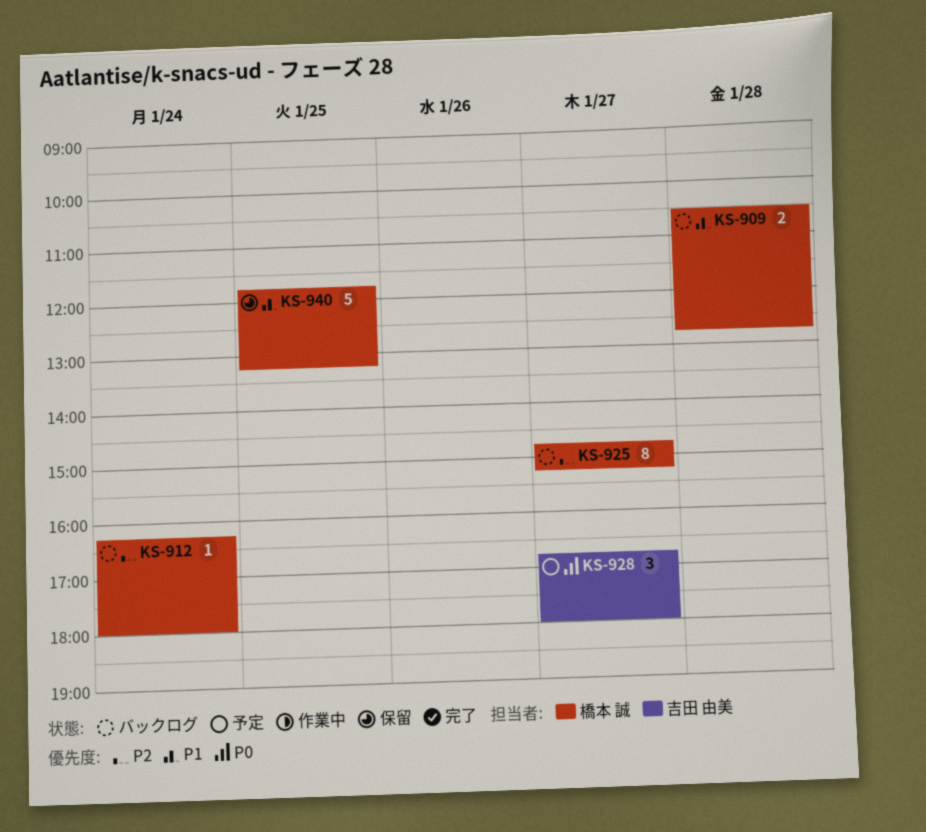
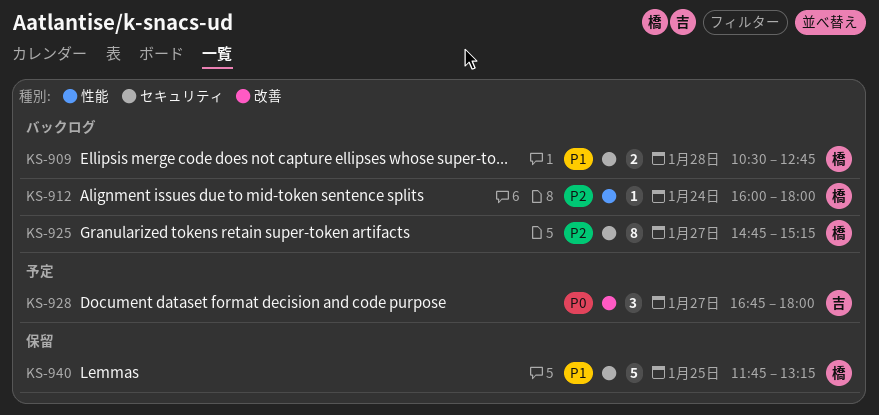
KS-912, begins: 16:15 -> 16:00

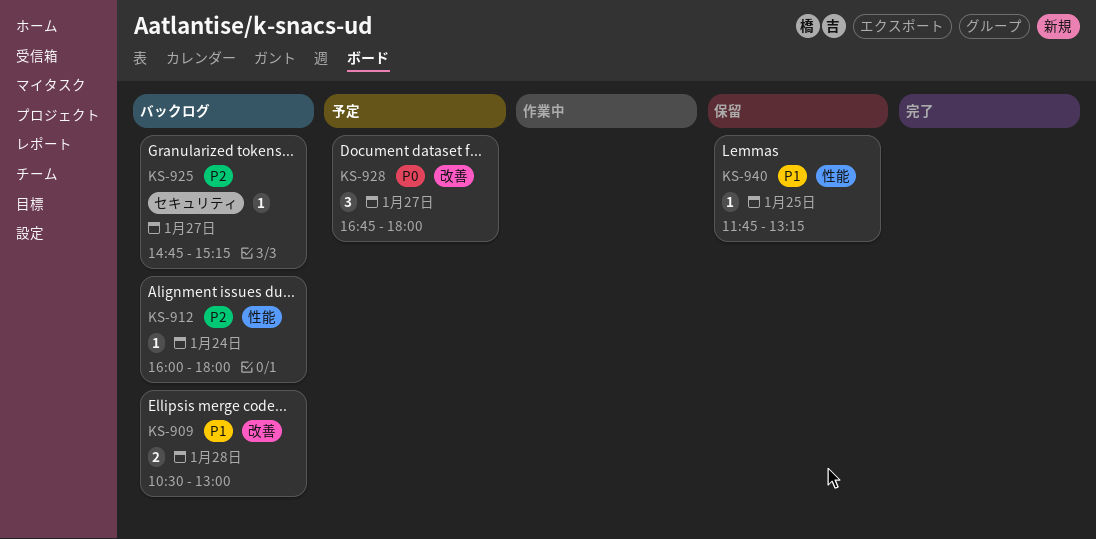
KS-909, label: セキュリティ -> 改善
KS-909, ends: 12:45 -> 13:00
KS-925, estimate: 8 -> 1
KS-940, label: セキュリティ -> 性能
KS-940, estimate: 5 -> 1

